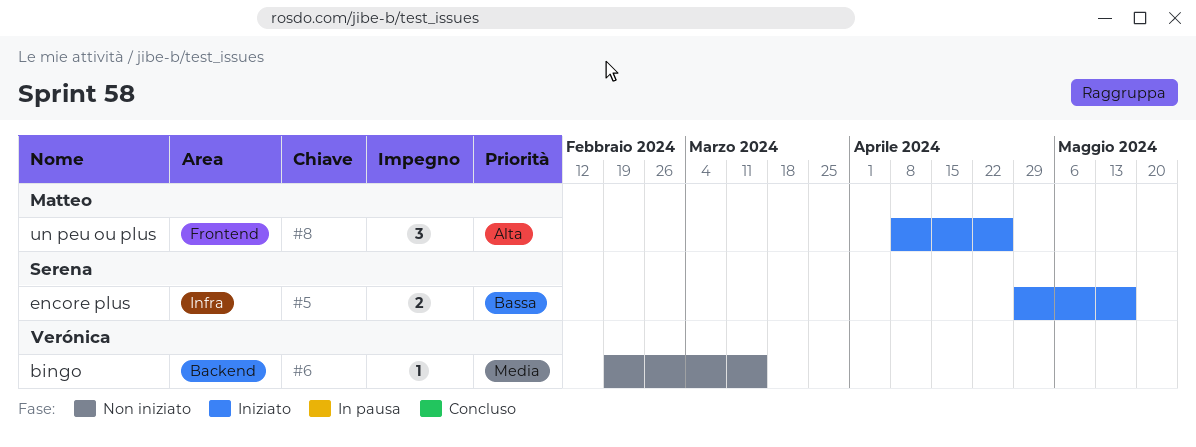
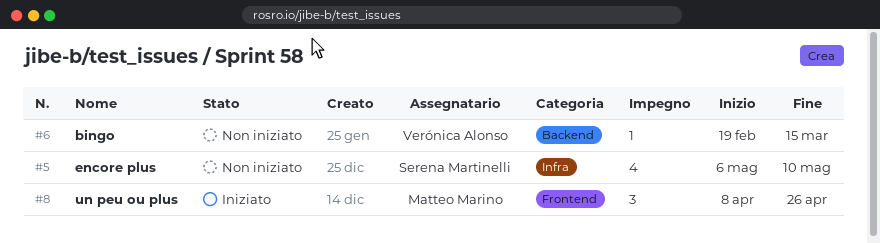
#5, status: Iniziato -> Non iniziato
#5, estimate: 2 -> 4
#5, start: Apr 29 -> May 6
#5, due: May 17 -> May 10

